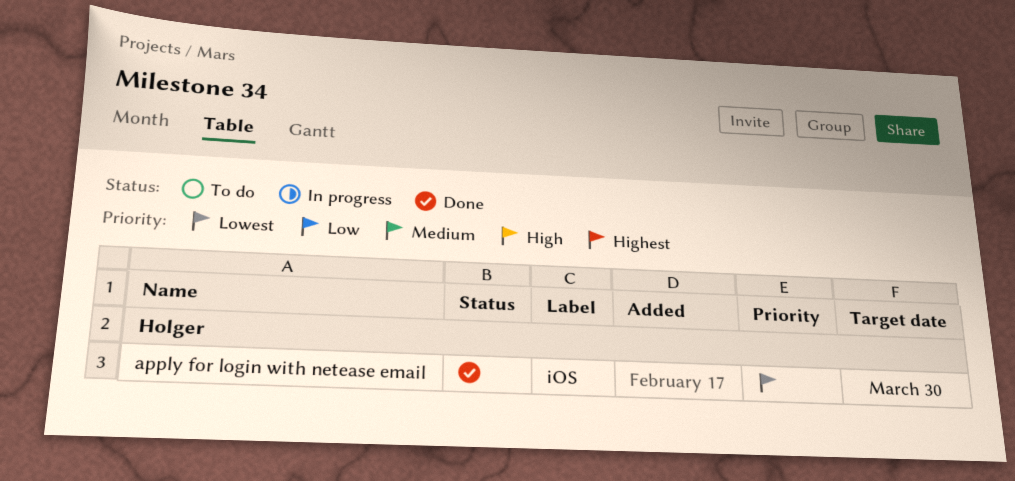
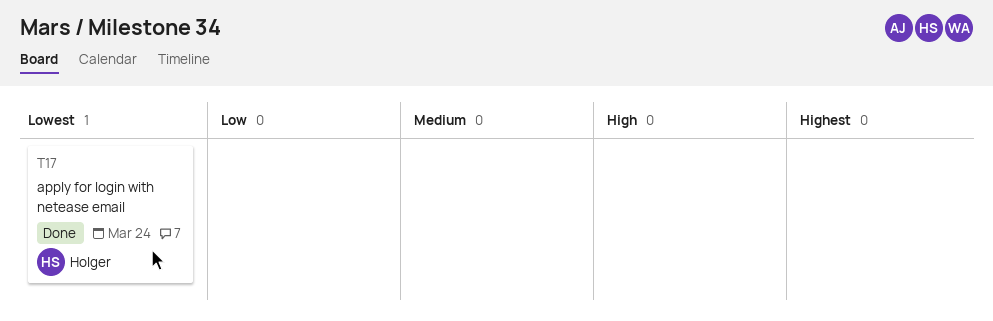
apply for login with netease email, due: Mar 30 -> Mar 24

